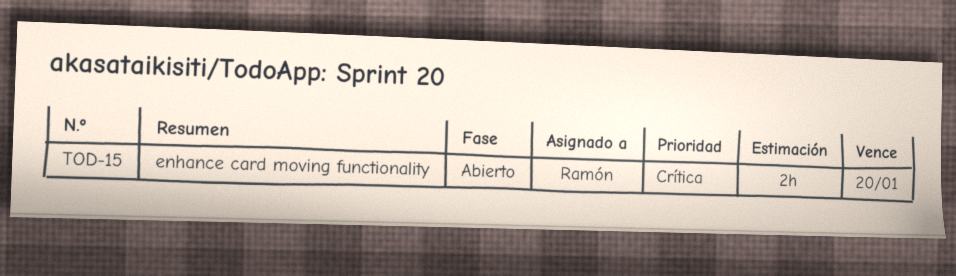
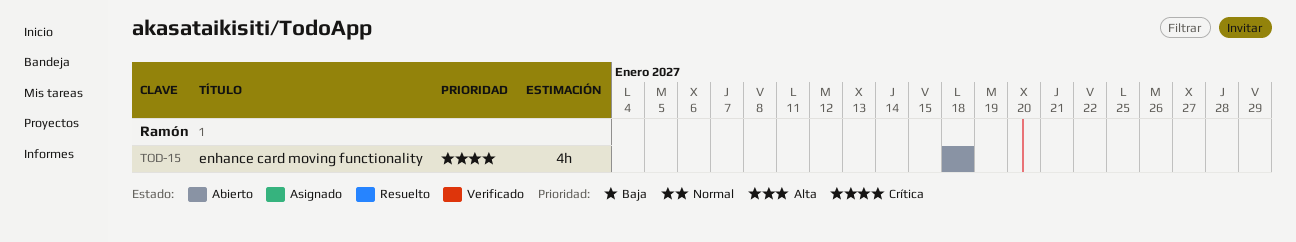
TOD-15, estimate: 2h -> 4h
TOD-15, due: Jan 20 -> Jan 18

